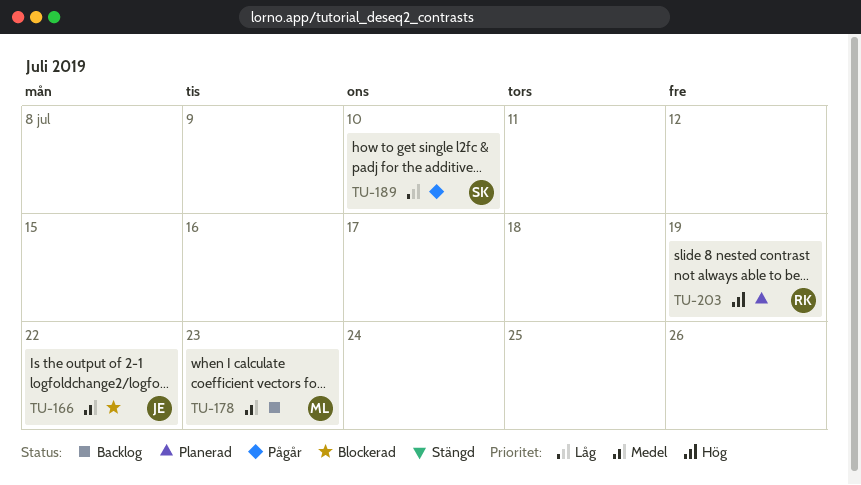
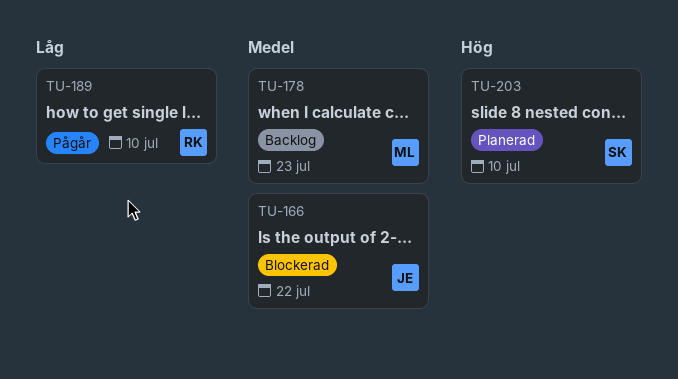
TU-189, owner: SK -> RK
TU-203, owner: RK -> SK
TU-203, due: Jul 19 -> Jul 10

